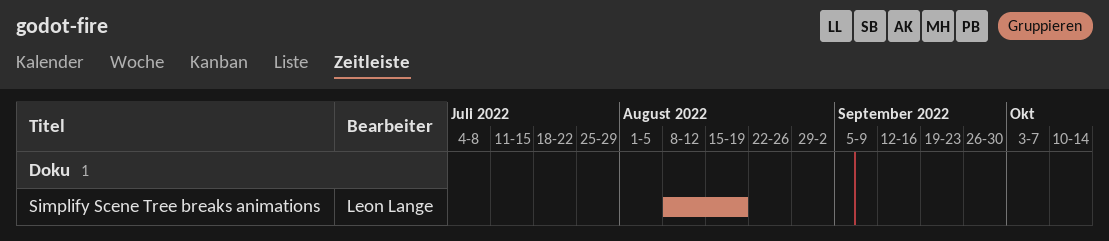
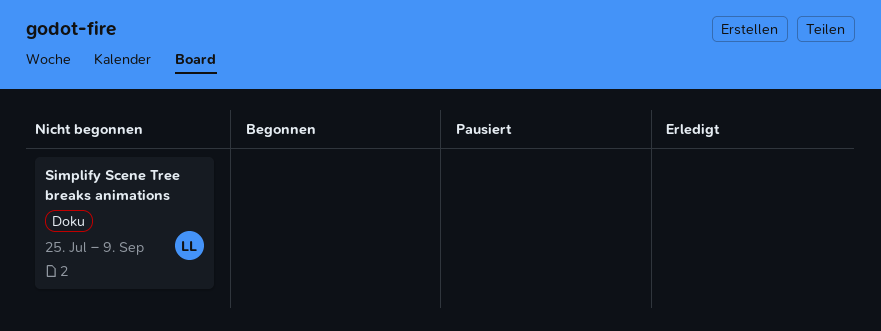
Simplify Scene Tree breaks animations, start: Aug 8 -> Jul 25
Simplify Scene Tree breaks animations, due: Aug 19 -> Sep 9

